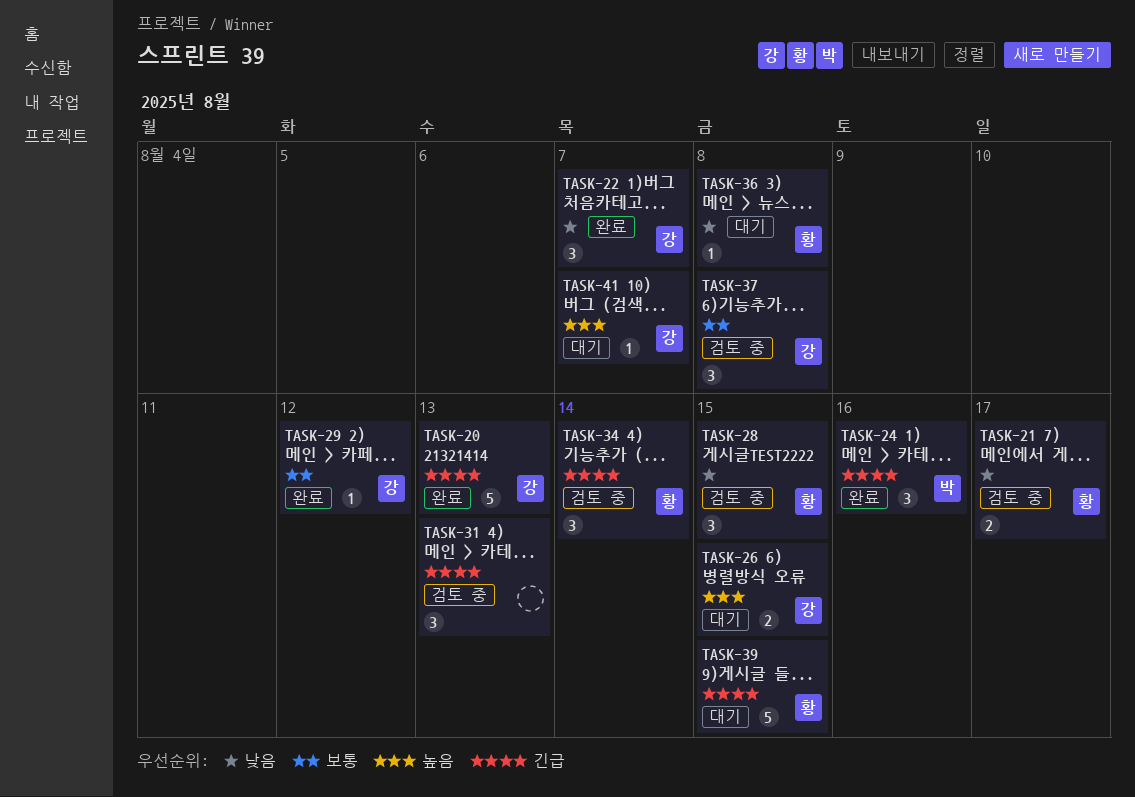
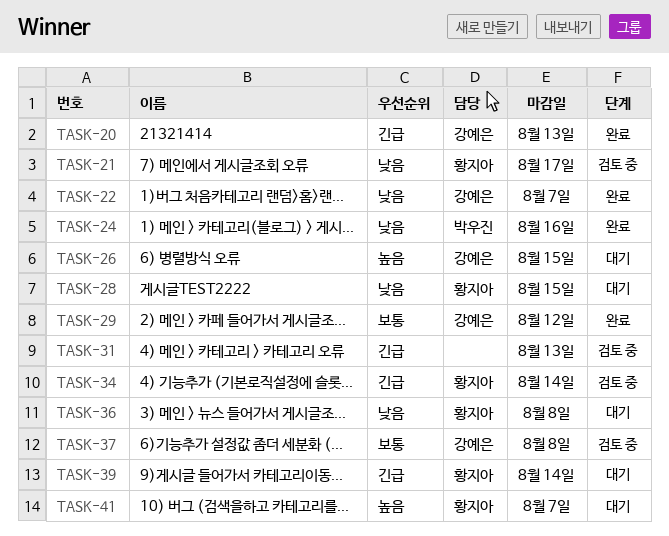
TASK-24, priority: 긴급 -> 낮음
TASK-28, status: 검토 중 -> 대기
TASK-39, due: Aug 15 -> Aug 14
TASK-41, owner: 강예은 -> 황지아

